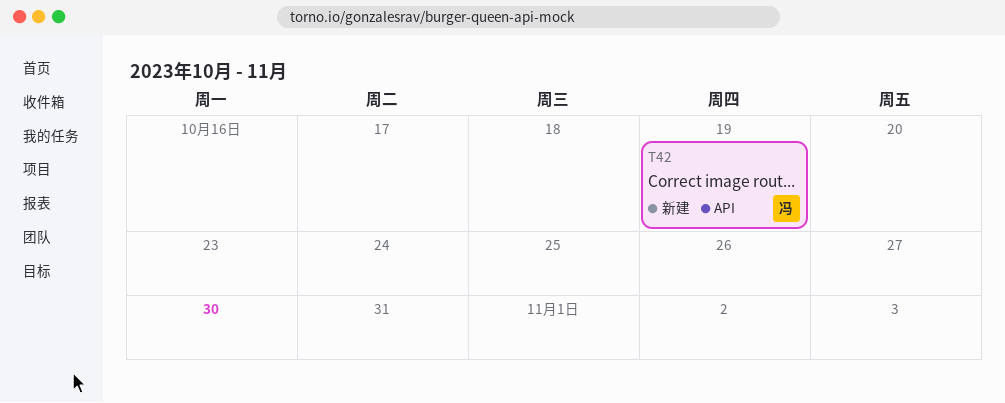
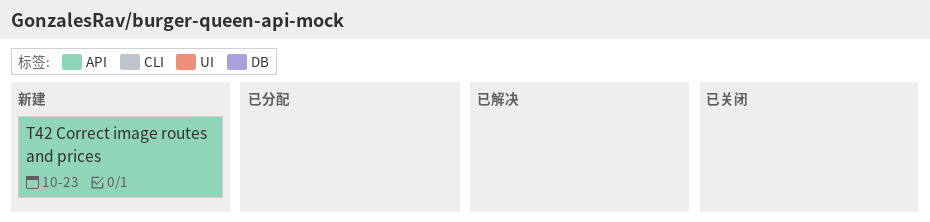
T42, due: Oct 19 -> Oct 23

